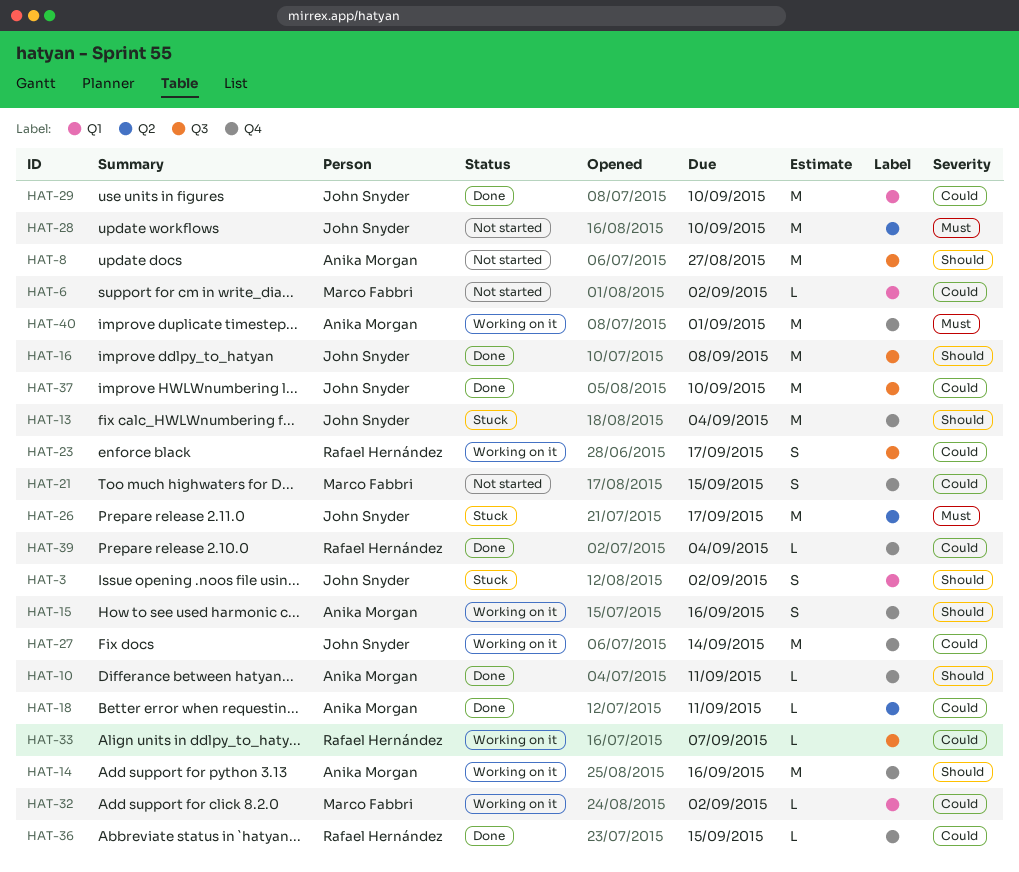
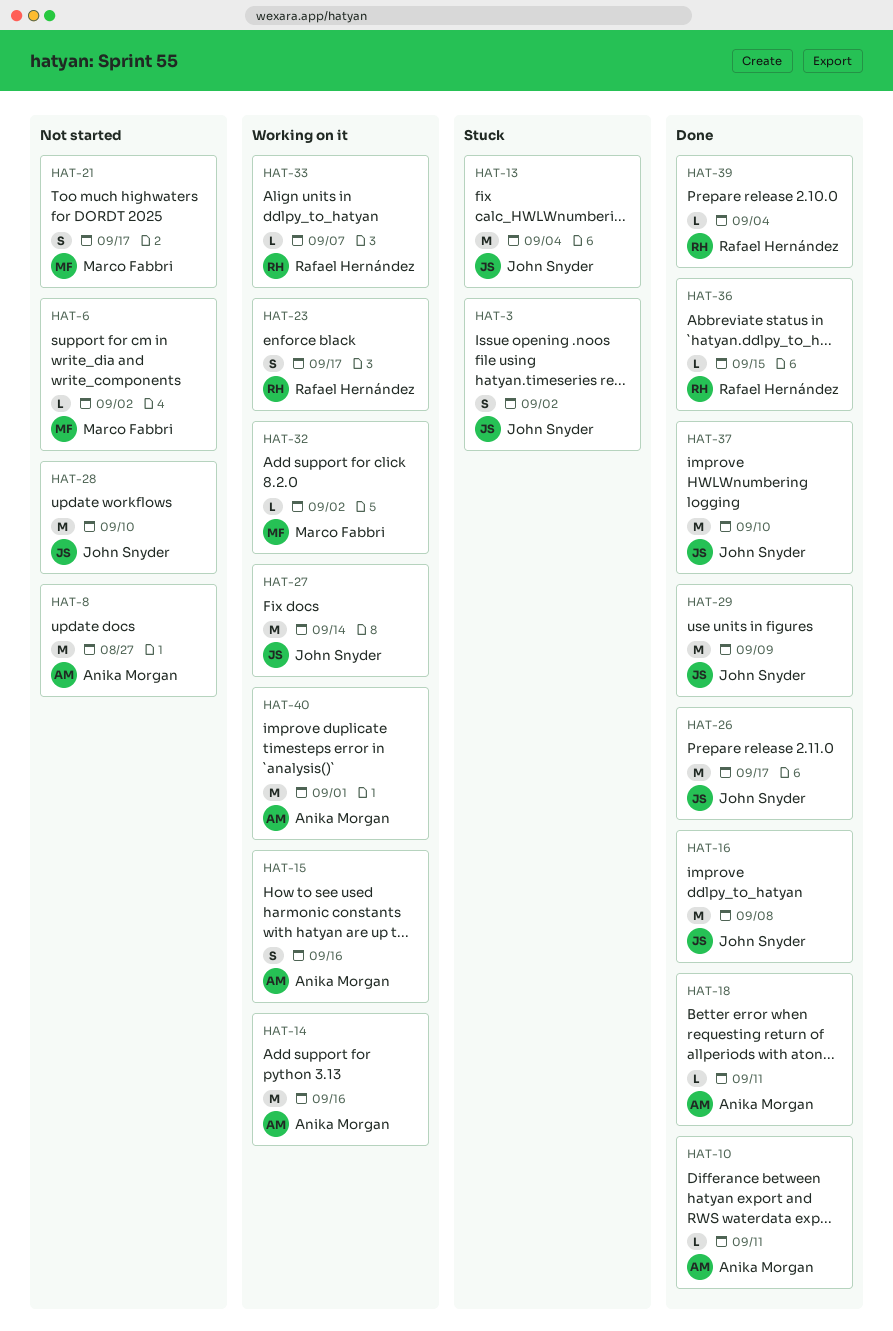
HAT-21, due: Sep 15 -> Sep 17
HAT-26, status: Stuck -> Done
HAT-29, due: Sep 10 -> Sep 9

